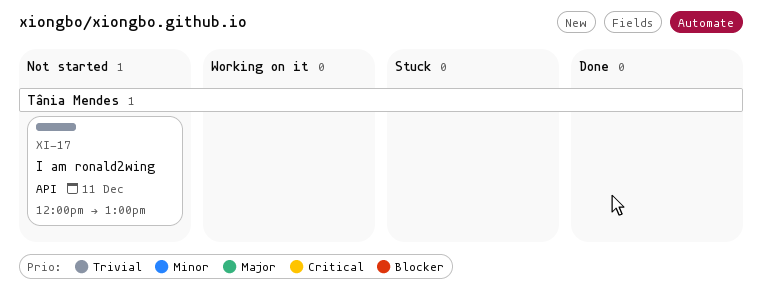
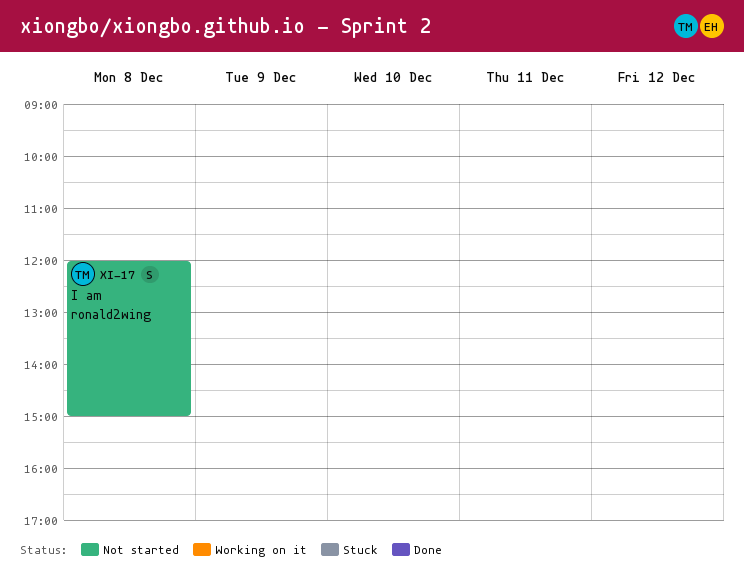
XI-17, day: Dec 11 -> Dec 8
XI-17, ends: 13:00 -> 15:00

